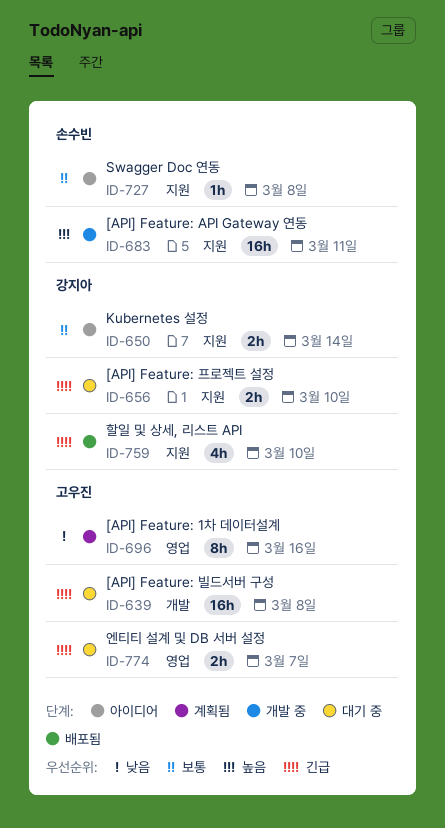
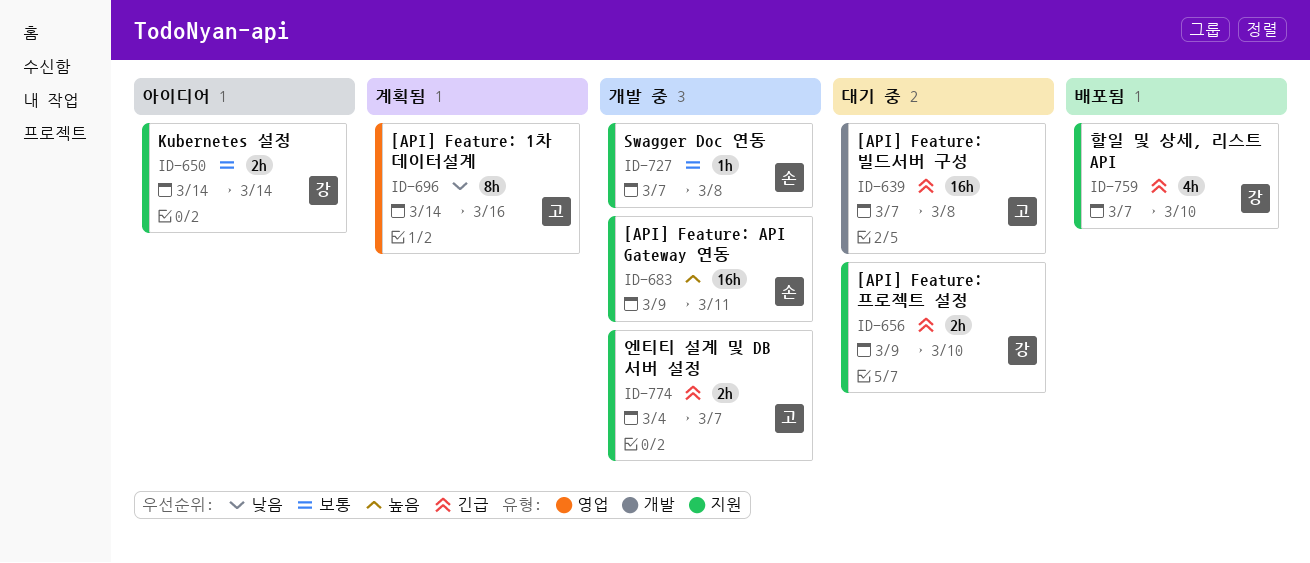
ID-727, status: 아이디어 -> 개발 중
ID-774, status: 대기 중 -> 개발 중
ID-774, label: 영업 -> 지원

